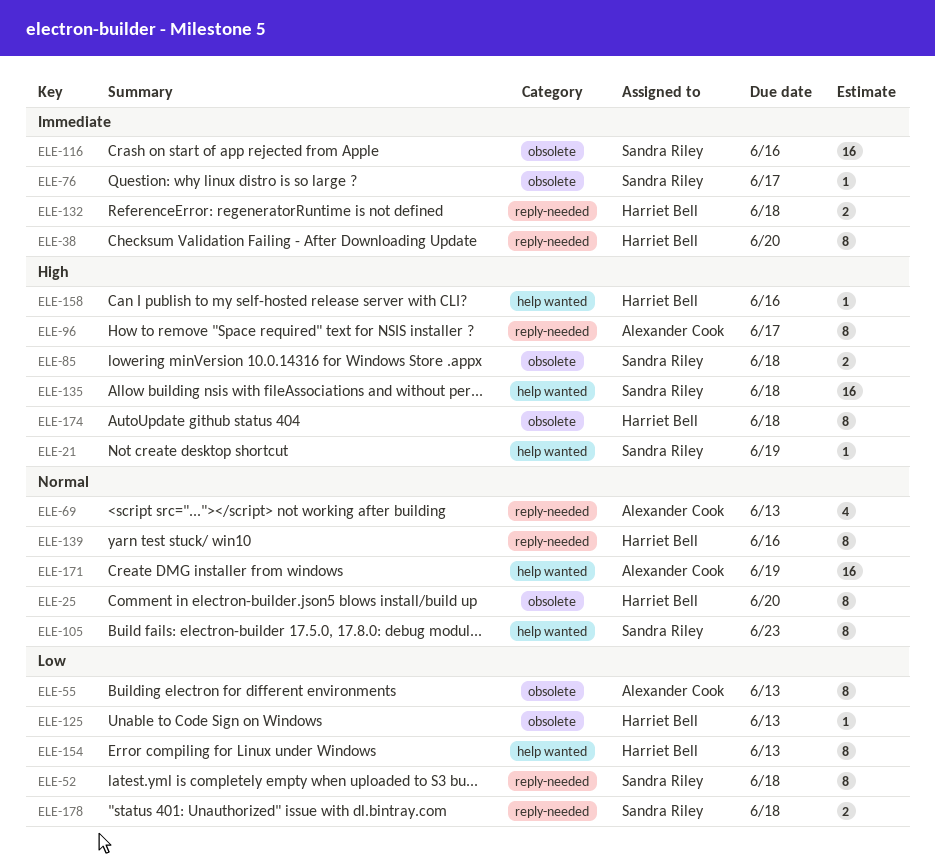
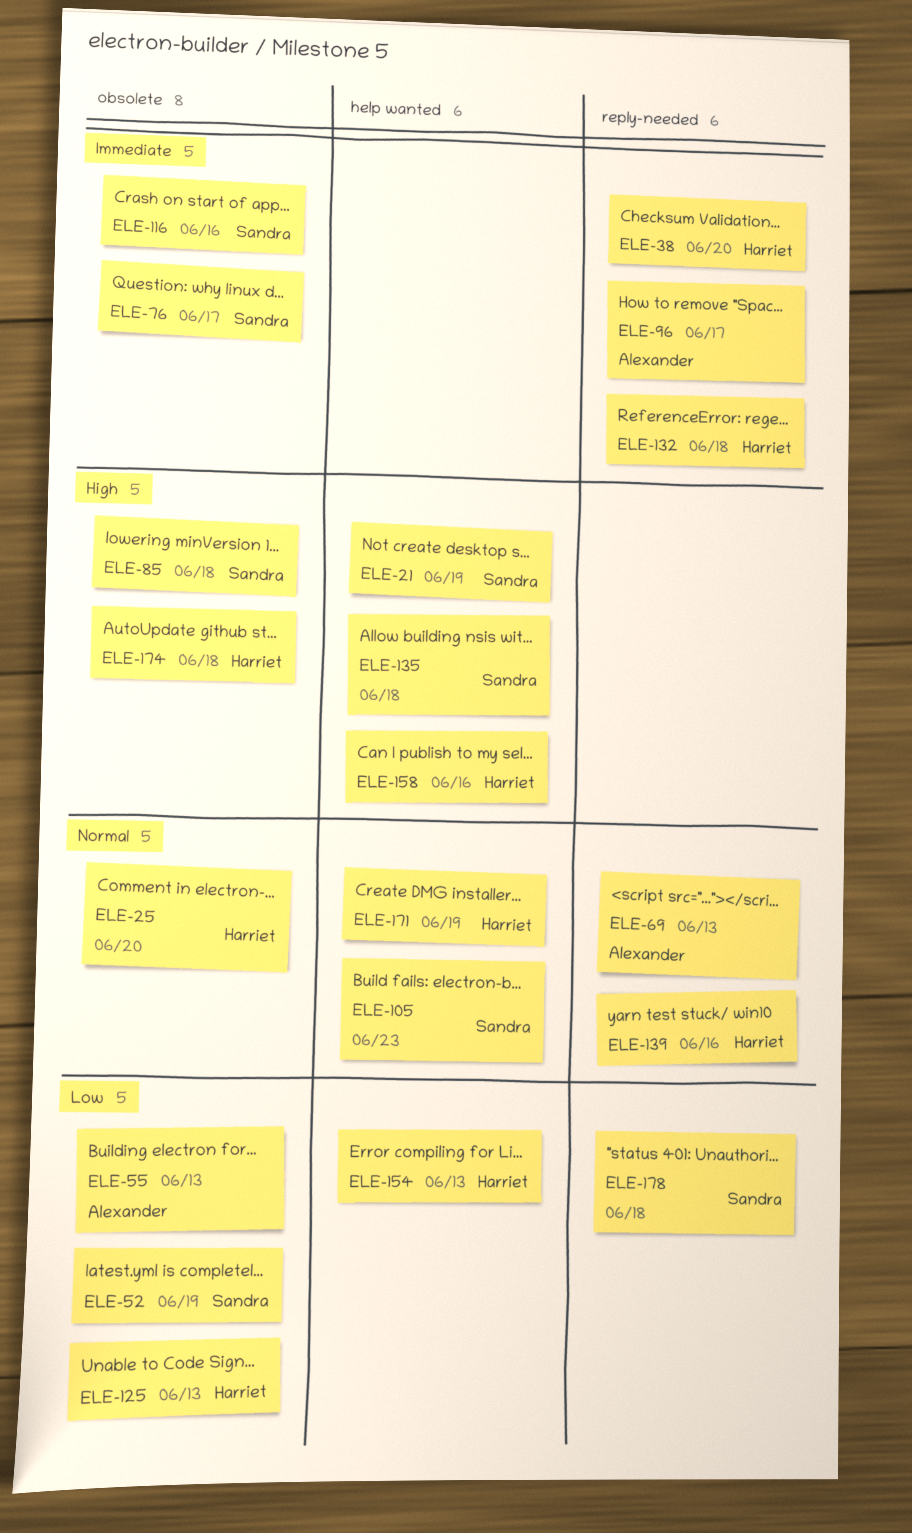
ELE-52, label: reply-needed -> obsolete
ELE-52, due: Jun 18 -> Jun 19
ELE-96, priority: High -> Immediate
ELE-171, owner: Alexander Cook -> Harriet Bell

